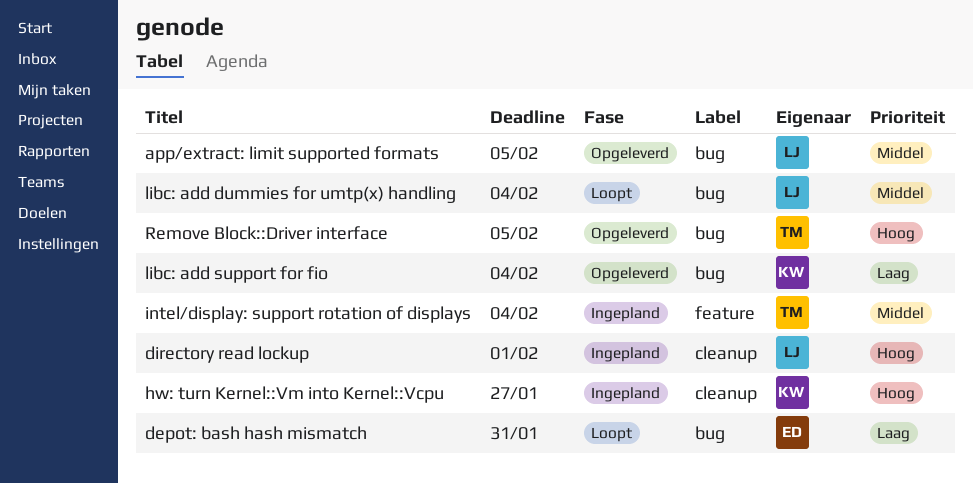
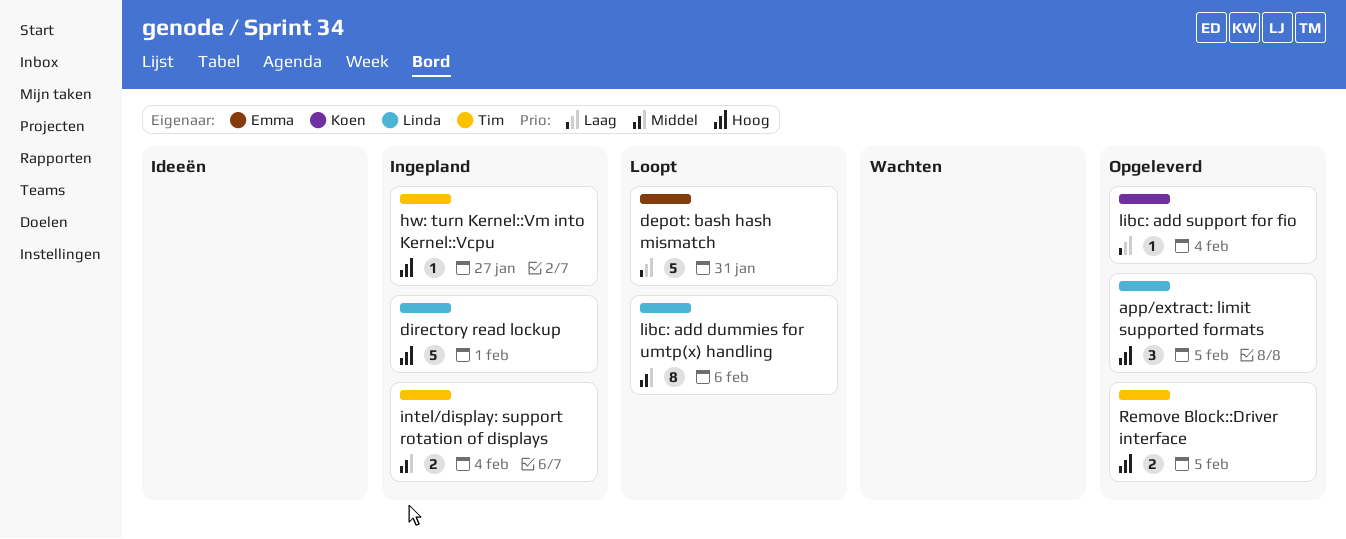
app/extract: limit supported formats, priority: Middel -> Hoog
hw: turn Kernel::Vm into Kernel::Vcpu, owner: Koen -> Tim
libc: add dummies for umtp(x) handling, due: Feb 4 -> Feb 6

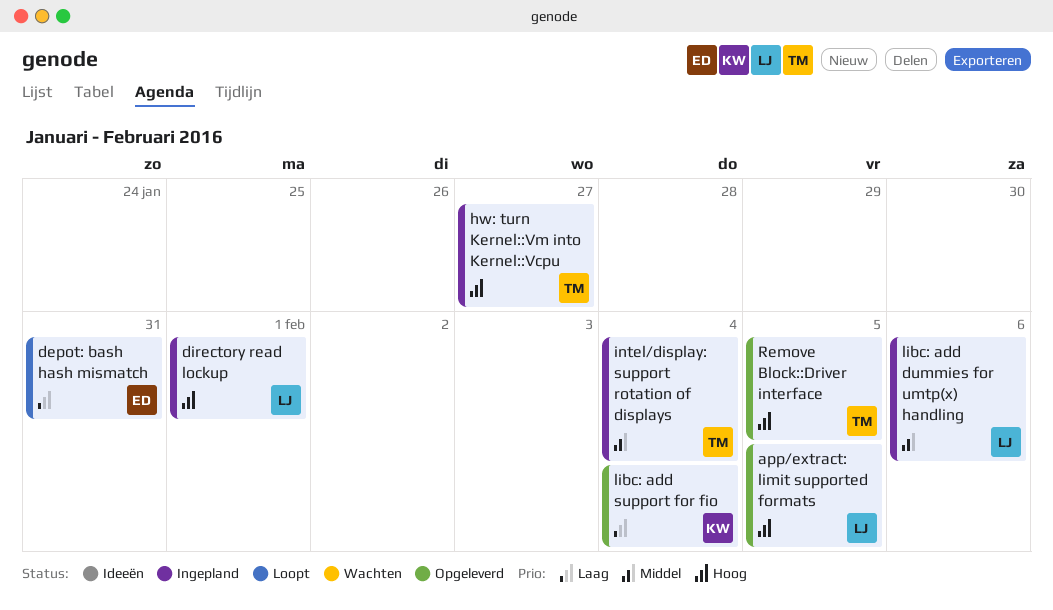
libc: add dummies for umtp(x) handling, status: Loopt -> Ingepland

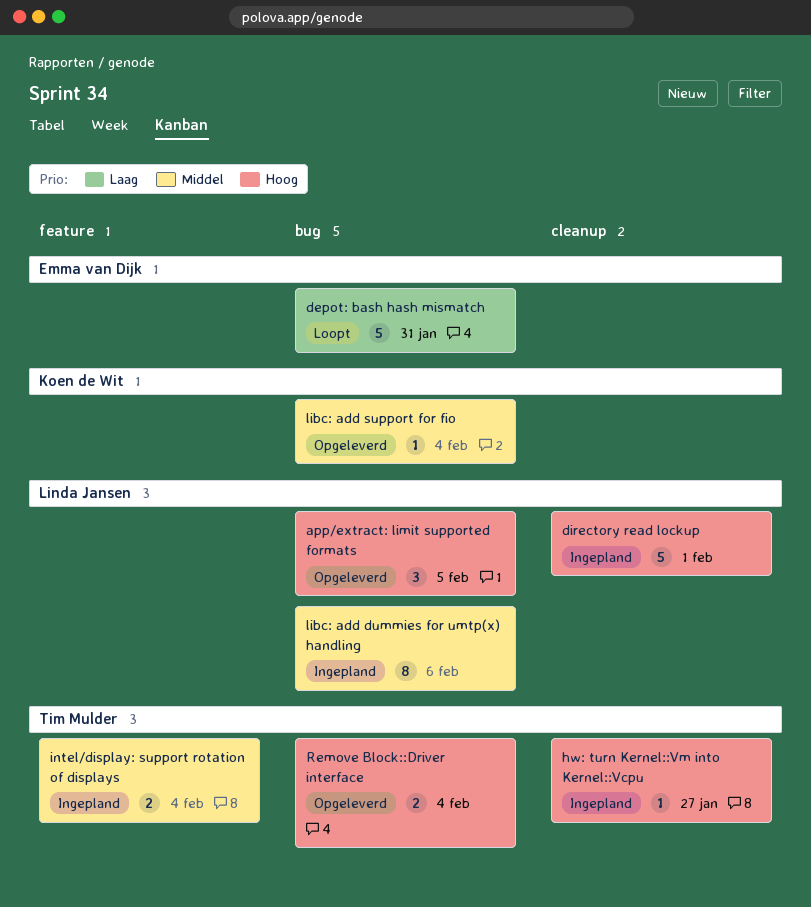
libc: add support for fio, priority: Laag -> Middel
Remove Block::Driver interface, due: Feb 5 -> Feb 4

